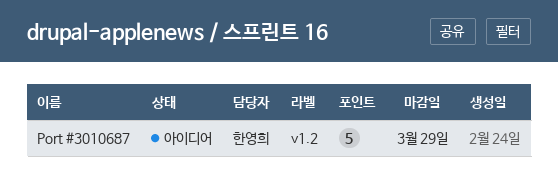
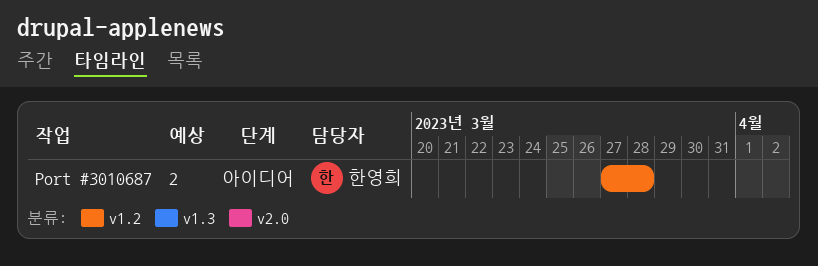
Port #3010687, estimate: 5 -> 2
Port #3010687, due: Mar 29 -> Mar 28

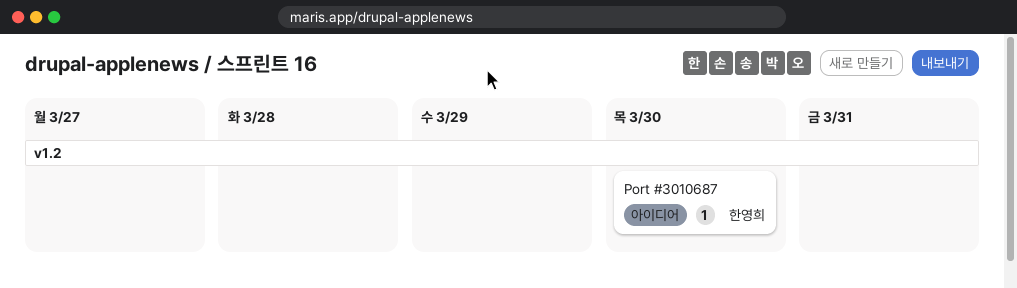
Port #3010687, estimate: 2 -> 1
Port #3010687, due: Mar 28 -> Mar 30

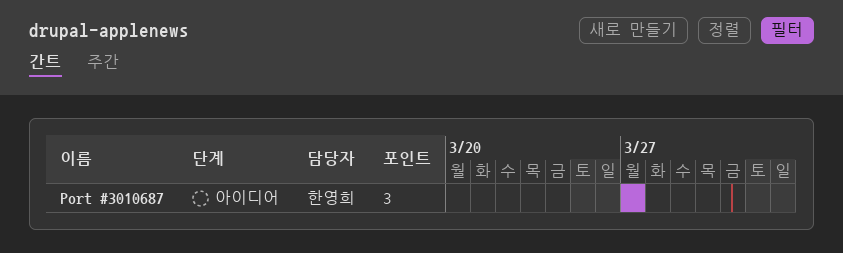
Port #3010687, estimate: 1 -> 3
Port #3010687, due: Mar 30 -> Mar 27

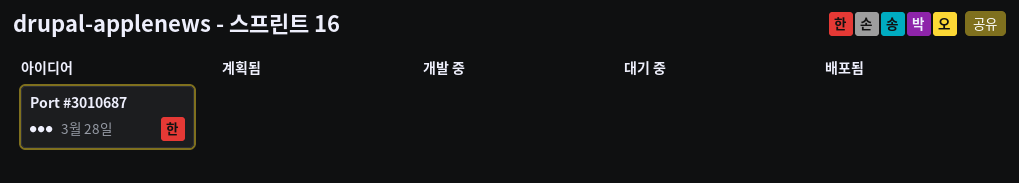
Port #3010687, due: Mar 27 -> Mar 28

